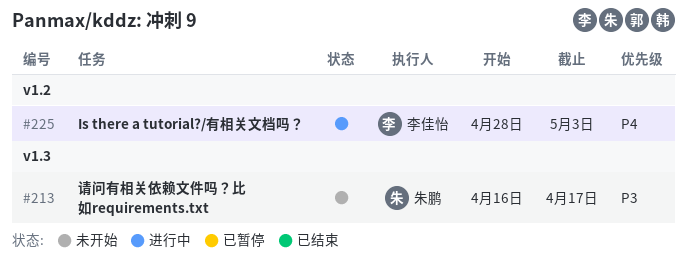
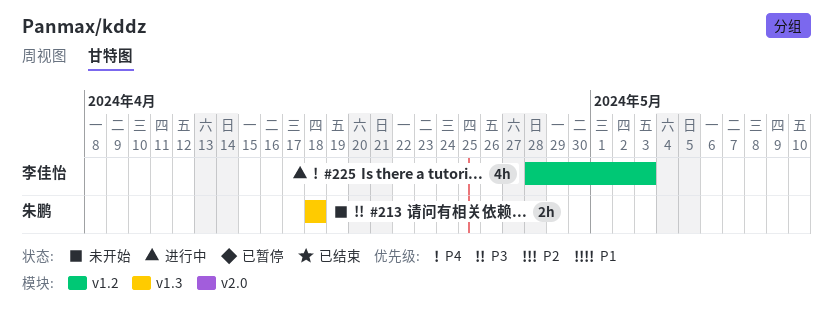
#213, start: Apr 16 -> Apr 18
#213, due: Apr 17 -> Apr 18

